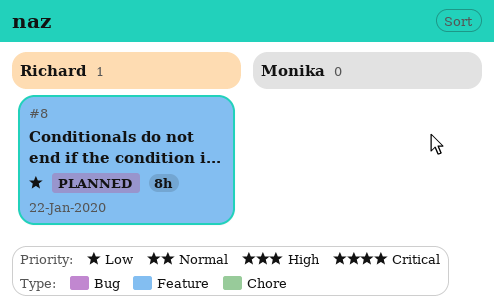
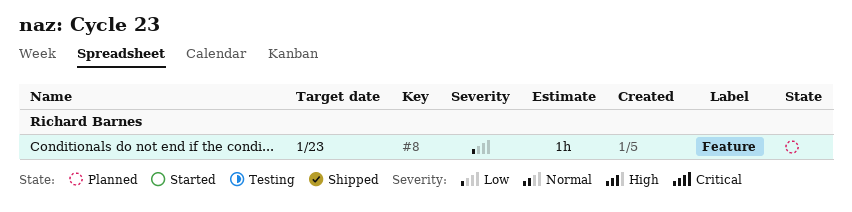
#8, estimate: 8h -> 1h
#8, due: Jan 22 -> Jan 23

